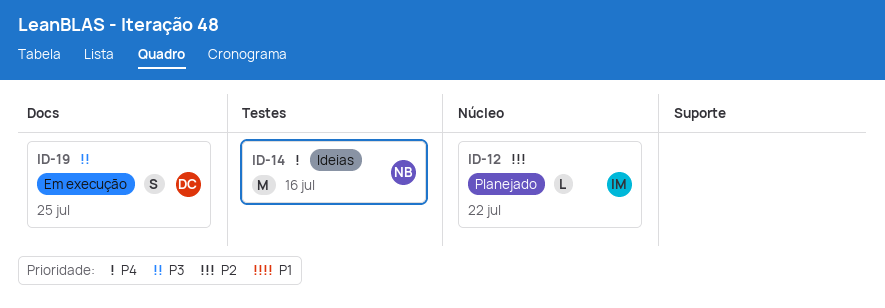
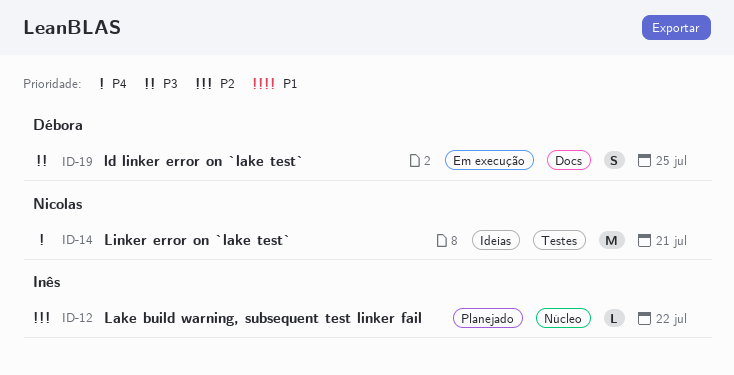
ID-14, due: Jul 16 -> Jul 21

